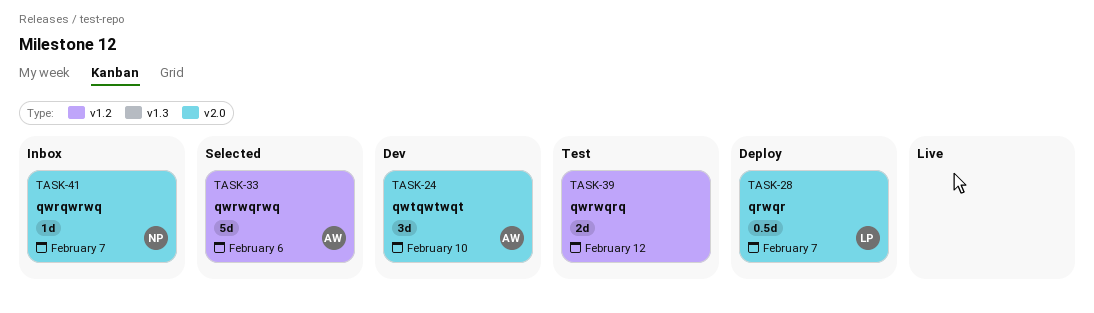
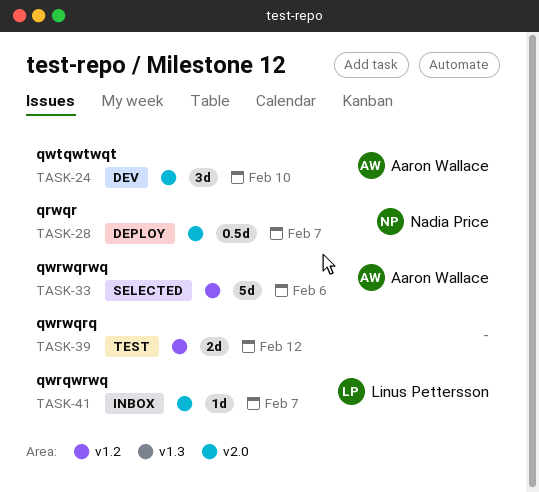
TASK-28, owner: Linus Pettersson -> Nadia Price
TASK-41, owner: Nadia Price -> Linus Pettersson

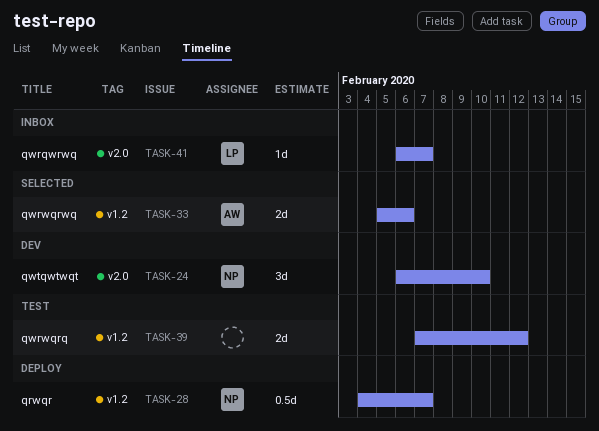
TASK-24, owner: Aaron Wallace -> Nadia Price
TASK-28, label: v2.0 -> v1.2
TASK-33, estimate: 5d -> 2d

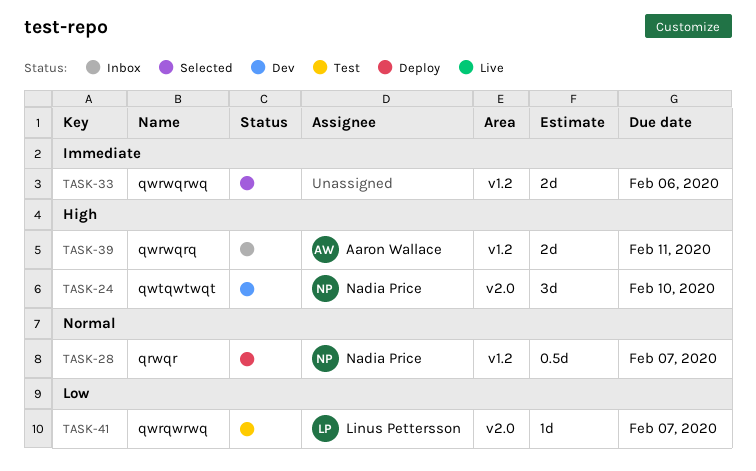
TASK-33, owner: Aaron Wallace -> none
TASK-39, status: Test -> Inbox
TASK-39, owner: none -> Aaron Wallace
TASK-39, due: Feb 12 -> Feb 11
TASK-41, status: Inbox -> Test

